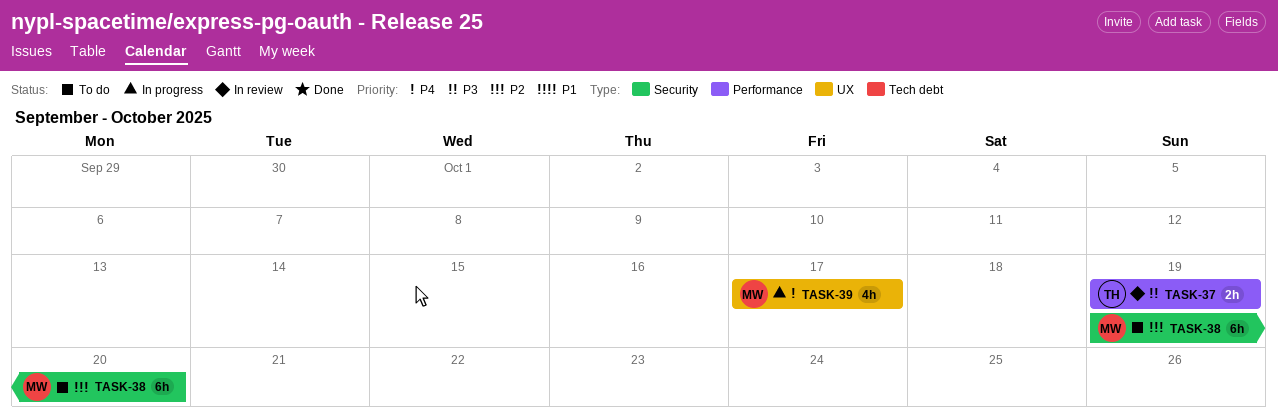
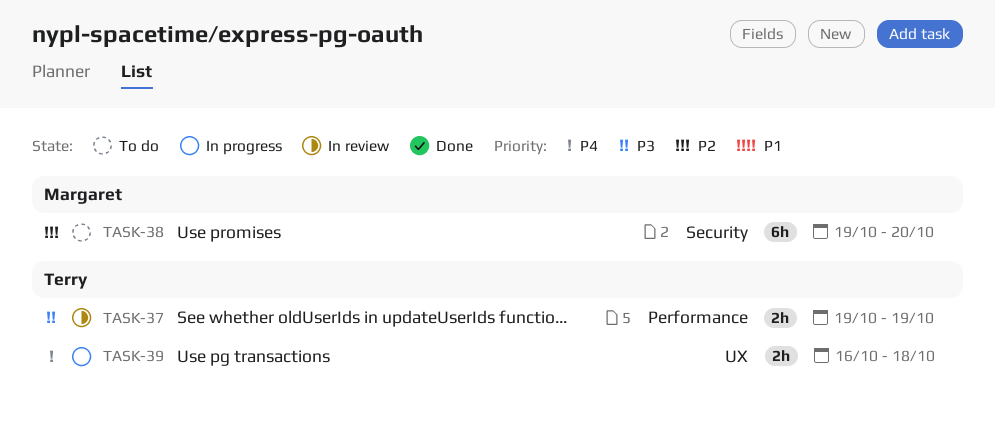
TASK-39, owner: Margaret -> Terry
TASK-39, estimate: 4h -> 2h
TASK-39, start: Oct 17 -> Oct 16
TASK-39, due: Oct 17 -> Oct 18

